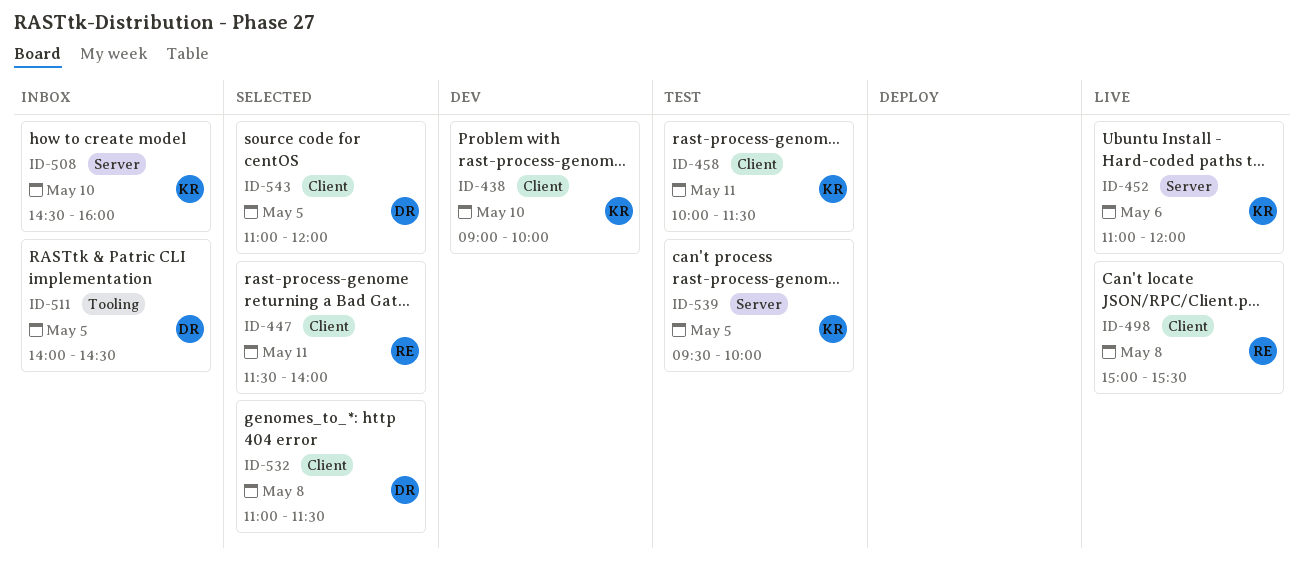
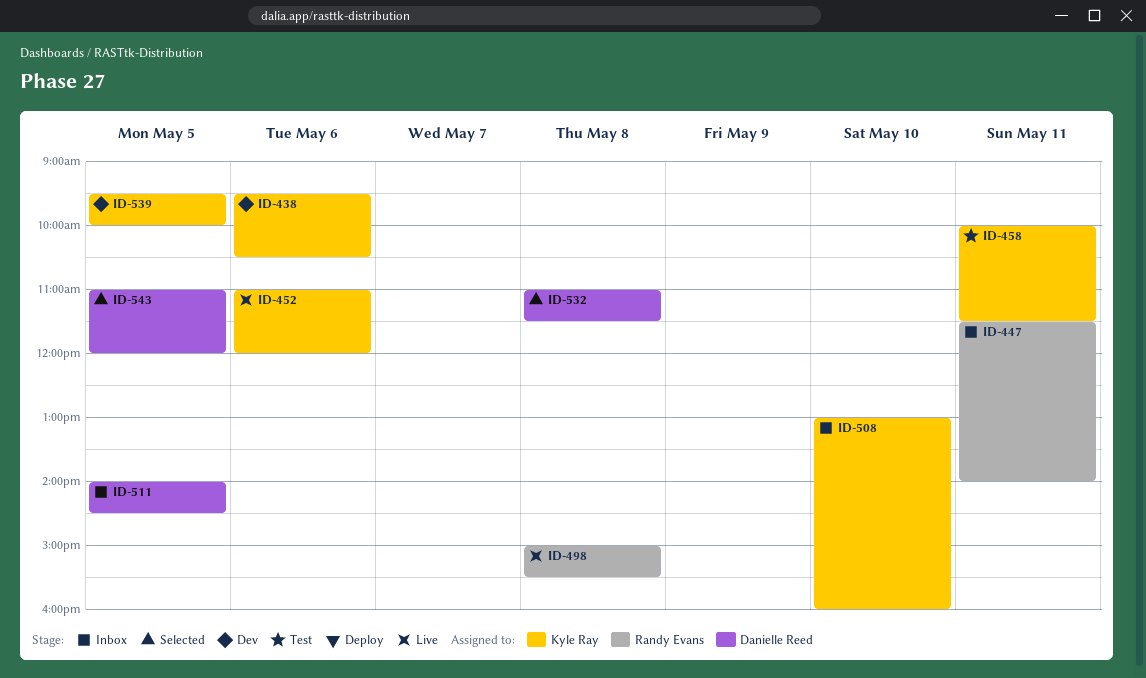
ID-438, day: May 10 -> May 6
ID-438, begins: 09:00 -> 09:30
ID-438, ends: 10:00 -> 10:30
ID-447, status: Selected -> Inbox
ID-508, begins: 14:30 -> 13:00
ID-539, status: Test -> Dev

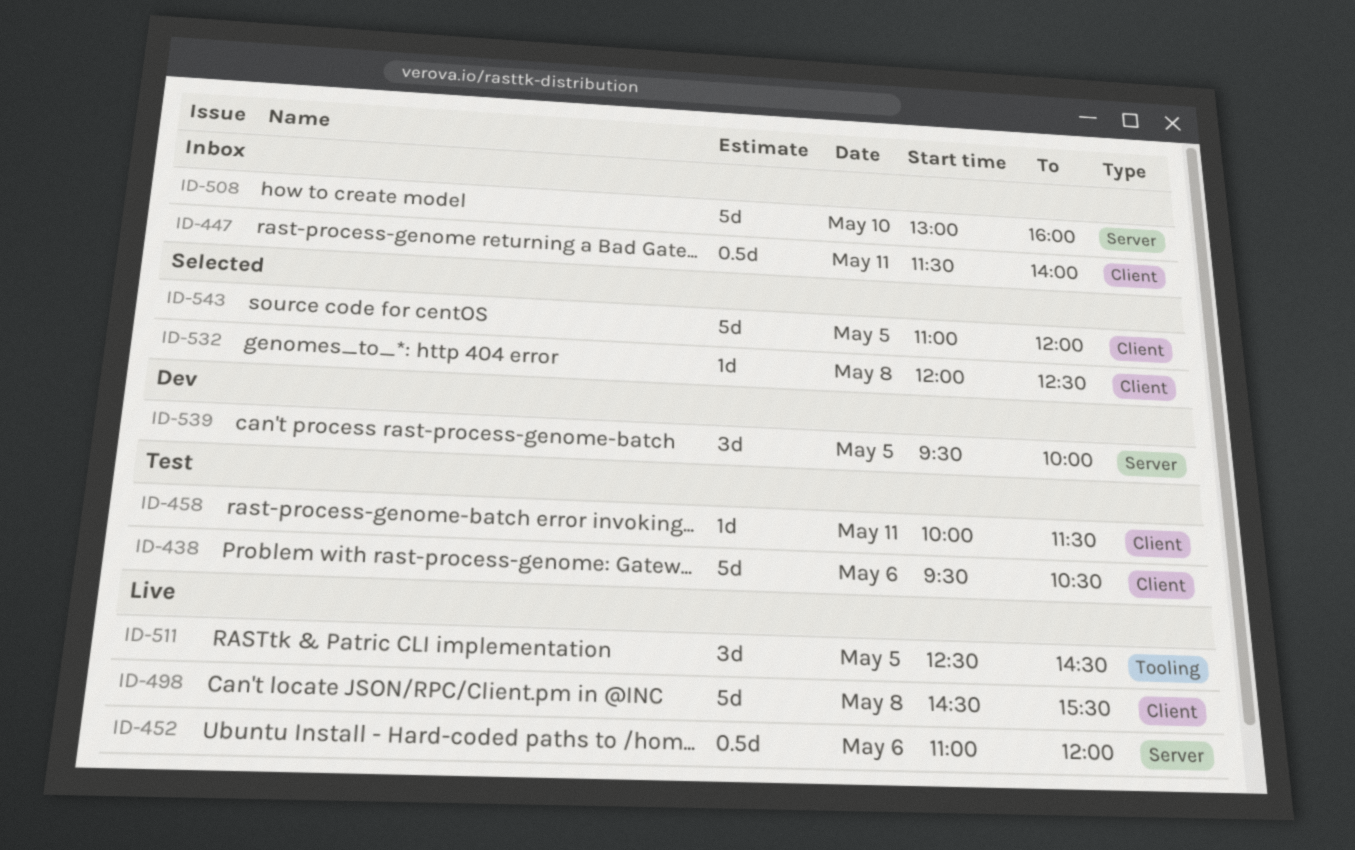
ID-438, status: Dev -> Test
ID-498, begins: 15:00 -> 14:30
ID-511, status: Inbox -> Live
ID-511, begins: 14:00 -> 12:30
ID-532, begins: 11:00 -> 12:00
ID-532, ends: 11:30 -> 12:30

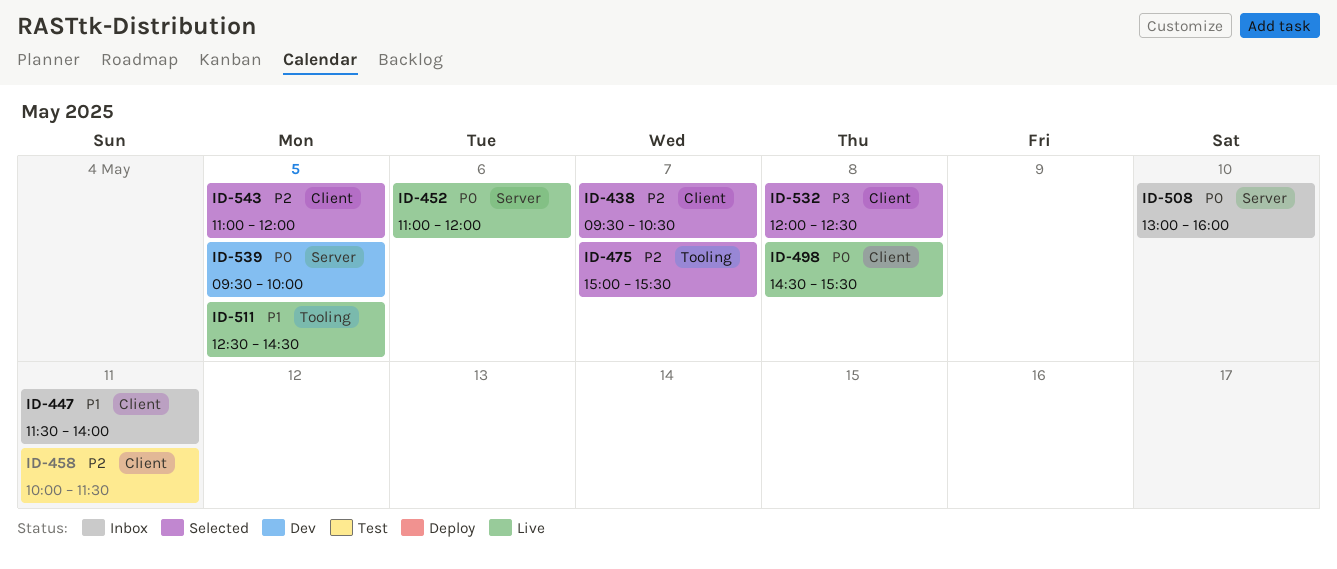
ID-438, status: Test -> Selected
ID-438, day: May 6 -> May 7
ID-475: none -> present

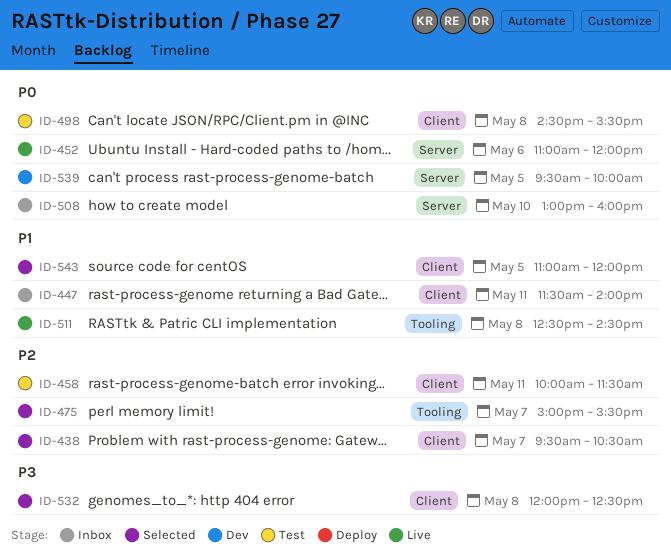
ID-498, status: Live -> Test
ID-511, day: May 5 -> May 8
ID-543, priority: P2 -> P1

